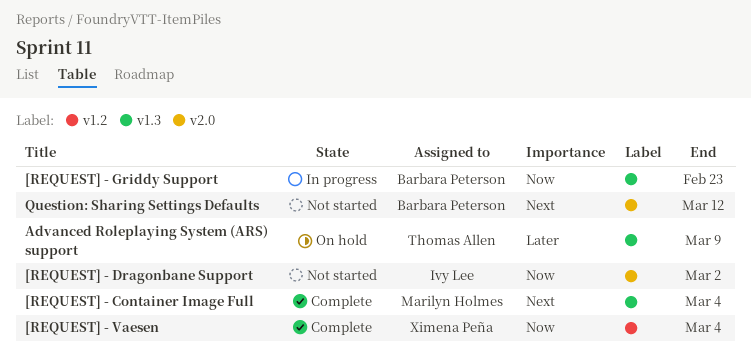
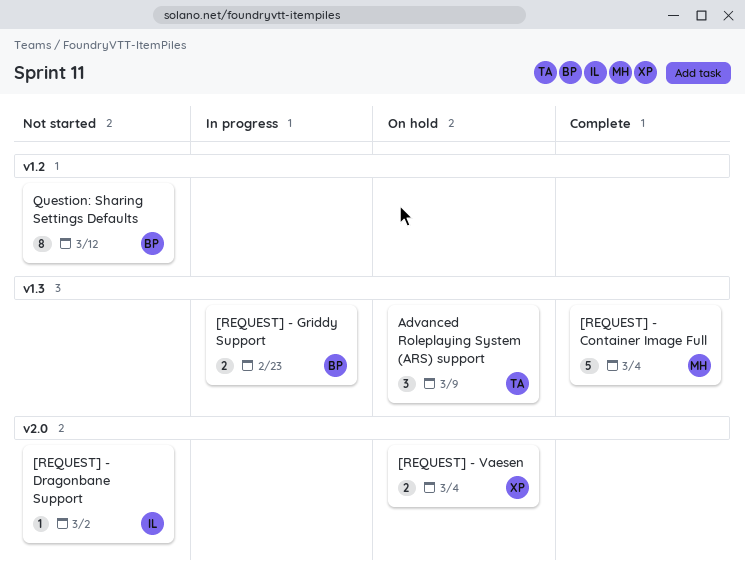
[REQUEST] - Vaesen, status: Complete -> On hold
[REQUEST] - Vaesen, label: v1.2 -> v2.0
Question: Sharing Settings Defaults, label: v2.0 -> v1.2

